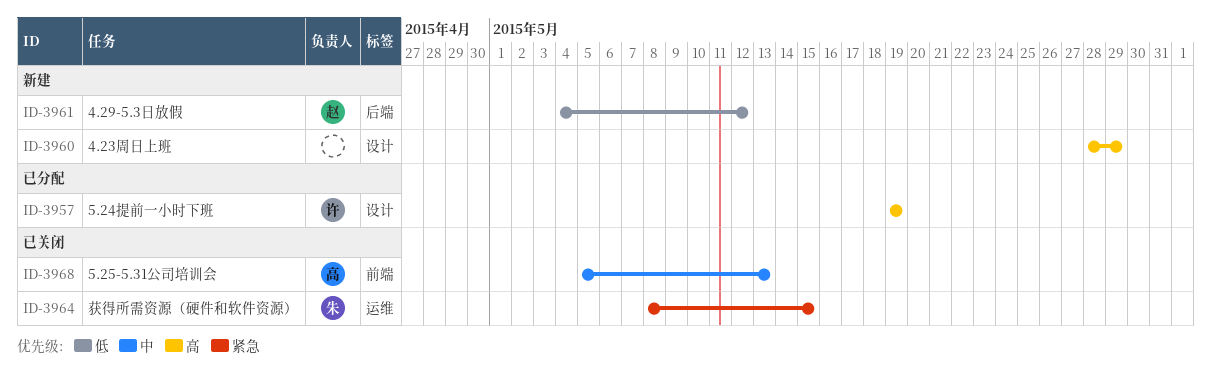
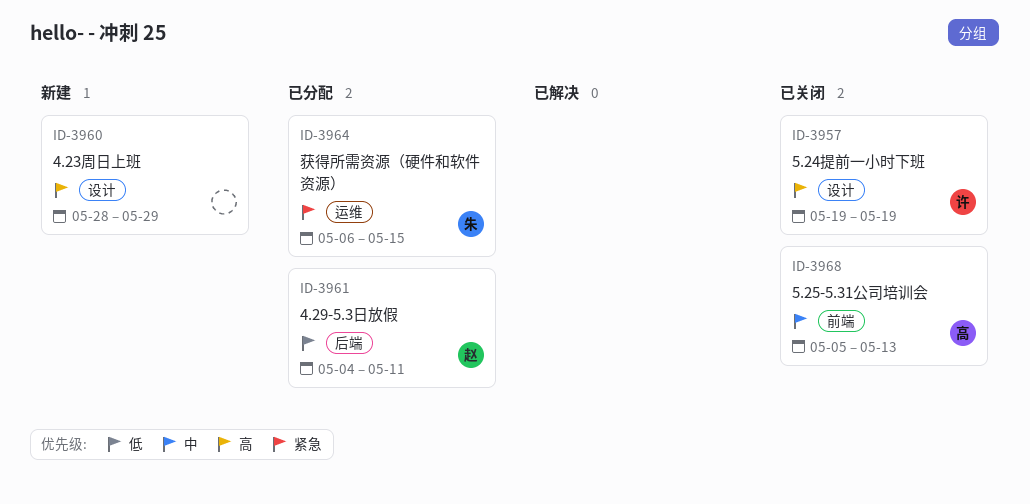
ID-3957, status: 已分配 -> 已关闭
ID-3961, status: 新建 -> 已分配
ID-3961, due: May 12 -> May 11
ID-3964, status: 已关闭 -> 已分配
ID-3964, start: May 8 -> May 6

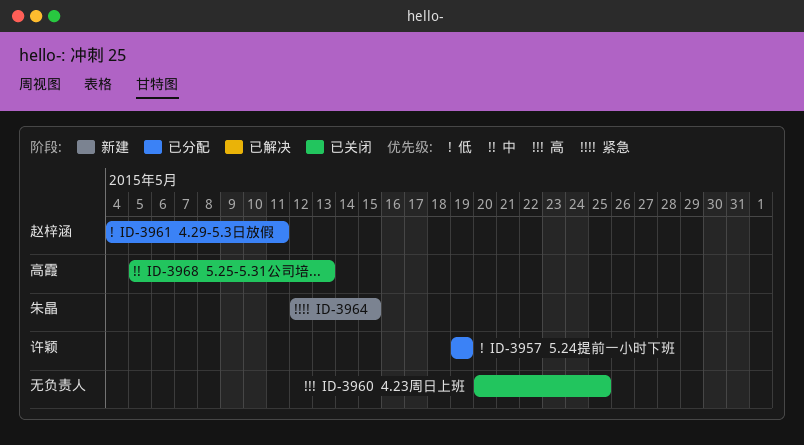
ID-3957, status: 已关闭 -> 已分配
ID-3957, priority: 高 -> 低
ID-3960, status: 新建 -> 已关闭
ID-3960, start: May 28 -> May 20
ID-3960, due: May 29 -> May 25
ID-3964, status: 已分配 -> 新建
ID-3964, start: May 6 -> May 12

